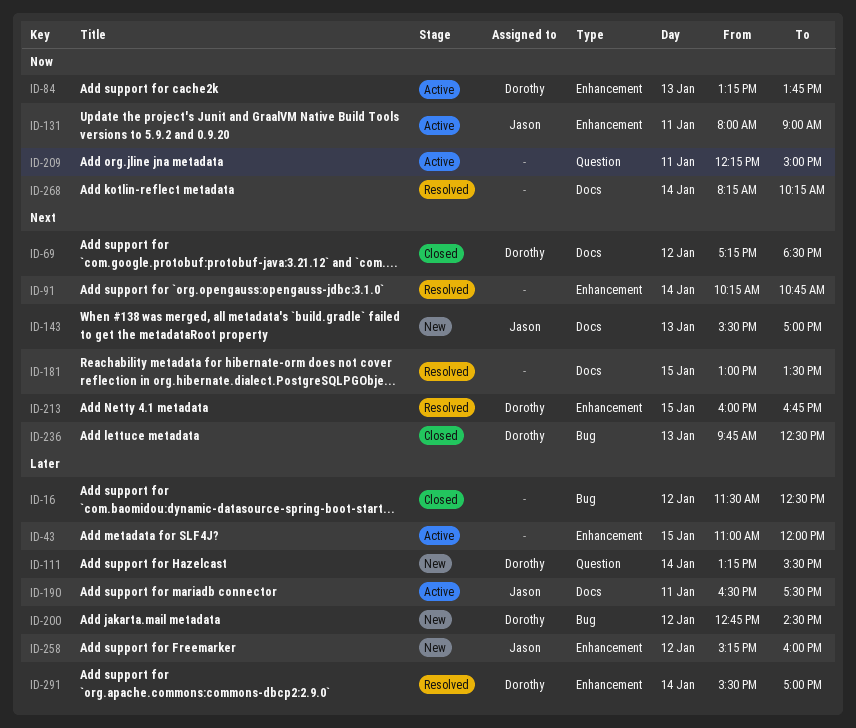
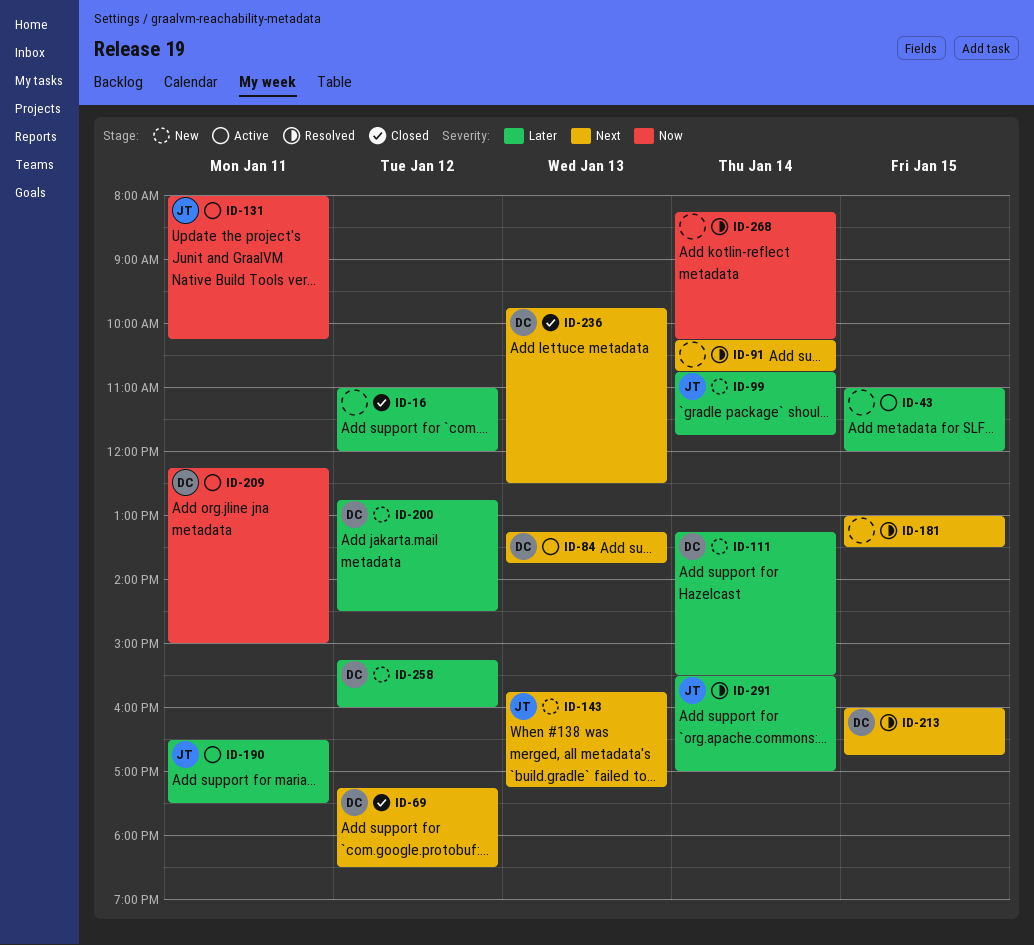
ID-16, begins: 11:30 -> 11:00
ID-16, ends: 12:30 -> 12:00
ID-84, priority: Now -> Next
ID-99: none -> present
ID-131, ends: 09:00 -> 10:15
ID-143, begins: 15:30 -> 15:45
ID-143, ends: 17:00 -> 17:15
ID-209, owner: none -> Dorothy
ID-258, owner: Jason -> Dorothy
ID-291, owner: Dorothy -> Jason

